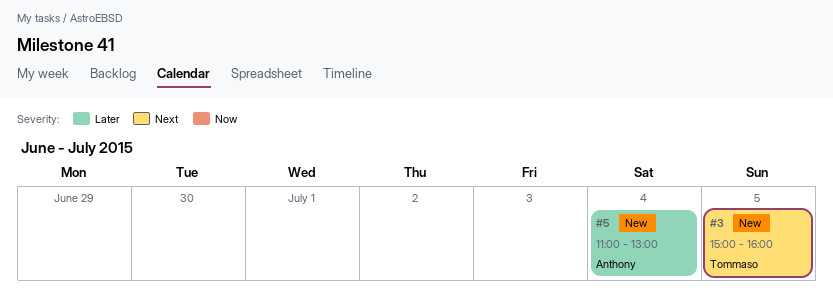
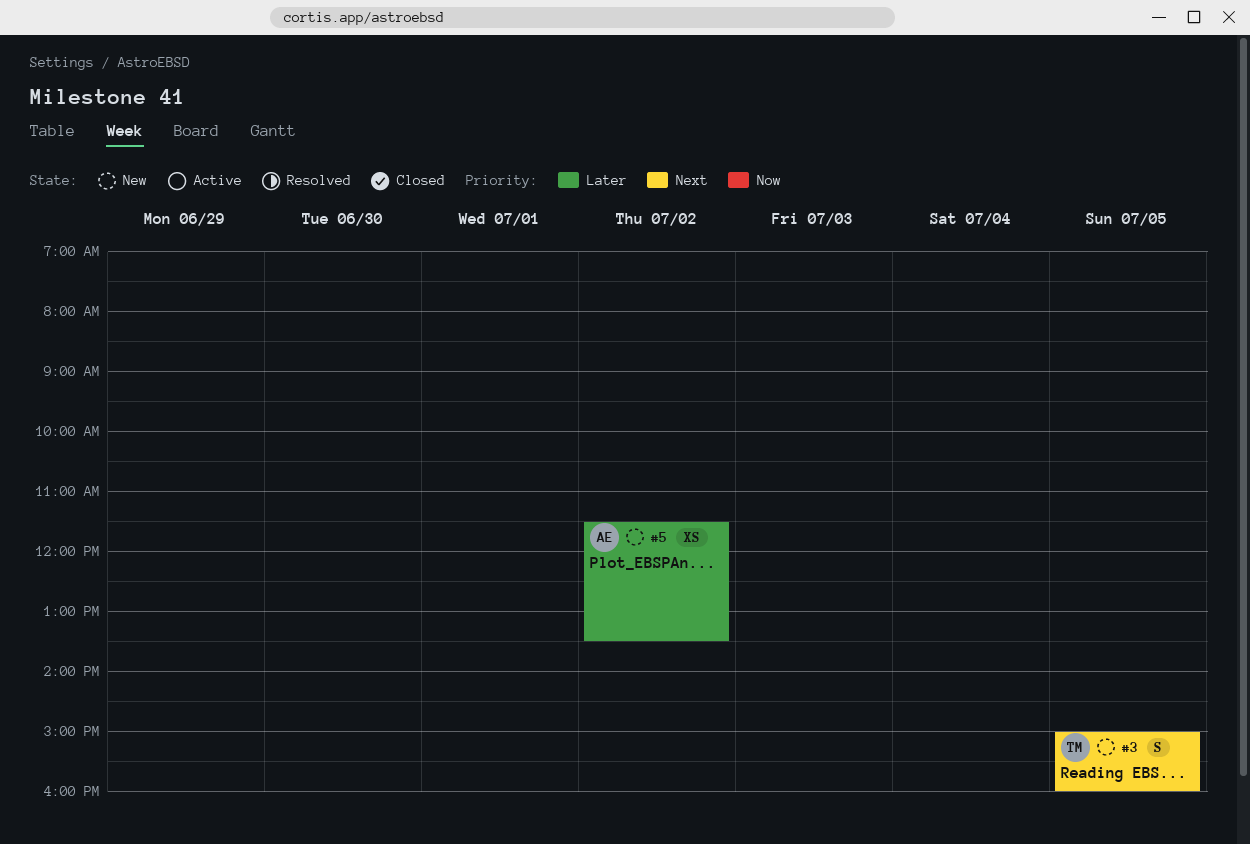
#5, day: Jul 4 -> Jul 2
#5, begins: 11:00 -> 11:30
#5, ends: 13:00 -> 13:30

